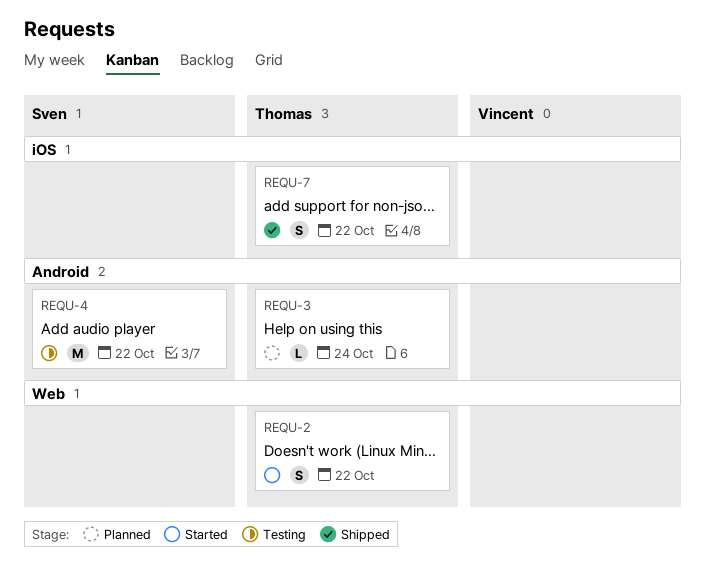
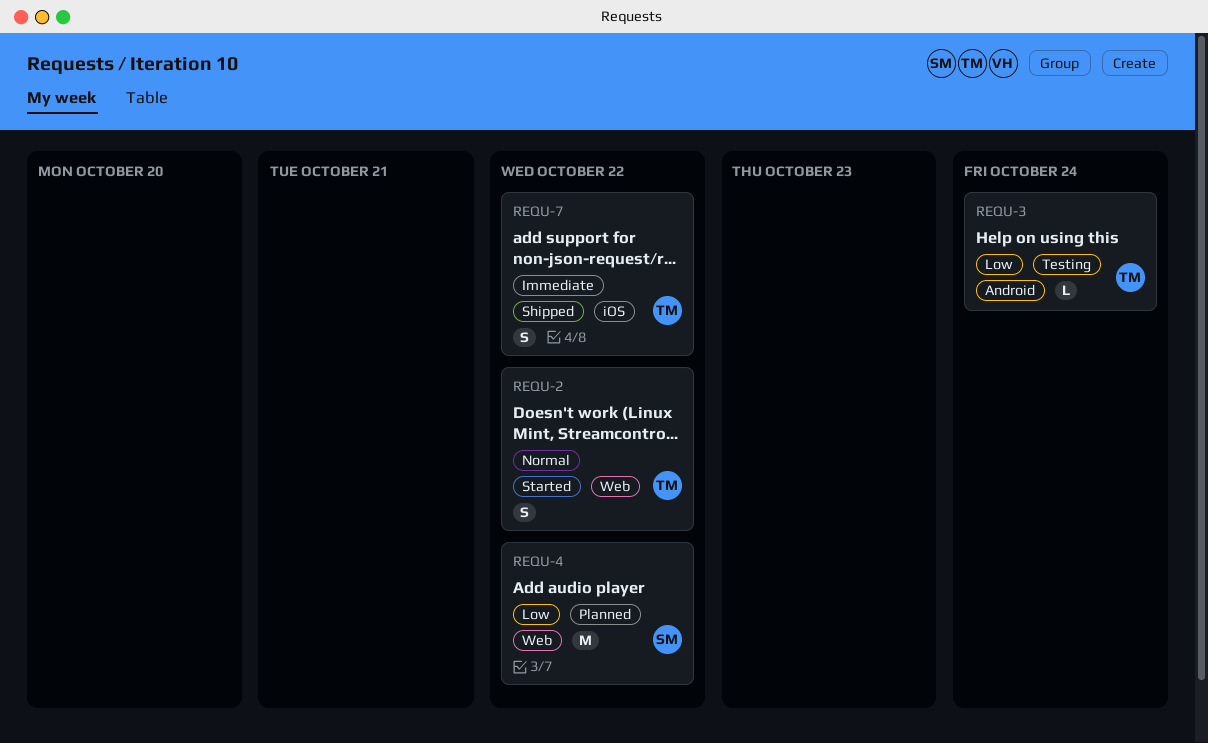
REQU-3, status: Planned -> Testing
REQU-4, status: Testing -> Planned
REQU-4, label: Android -> Web

